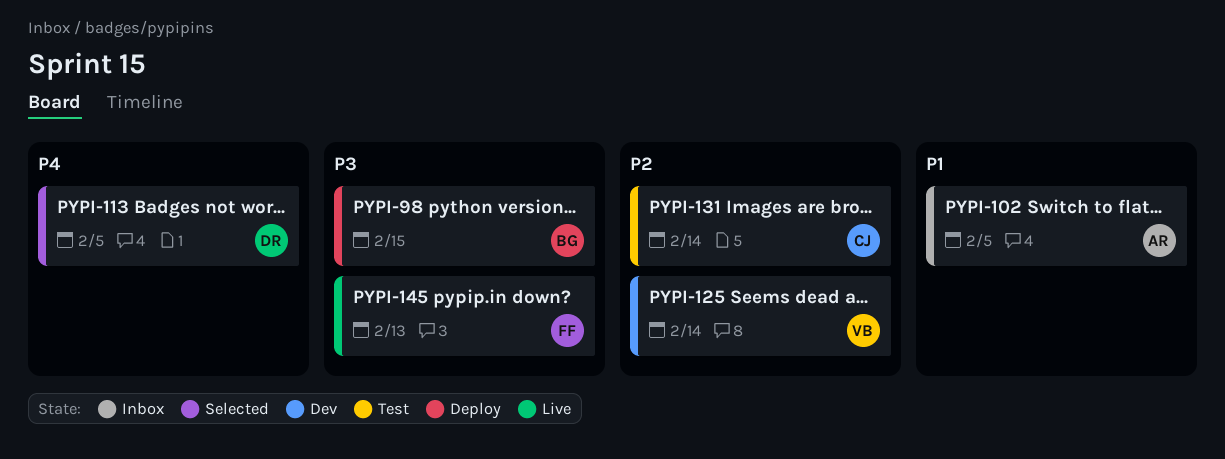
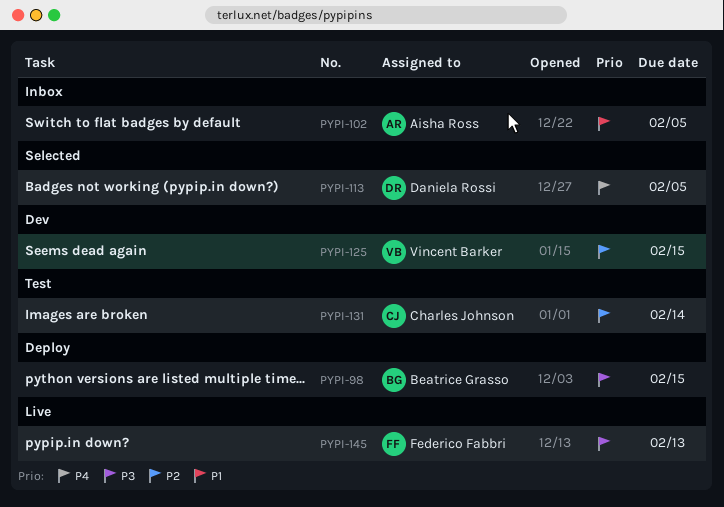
PYPI-125, due: Feb 14 -> Feb 15

